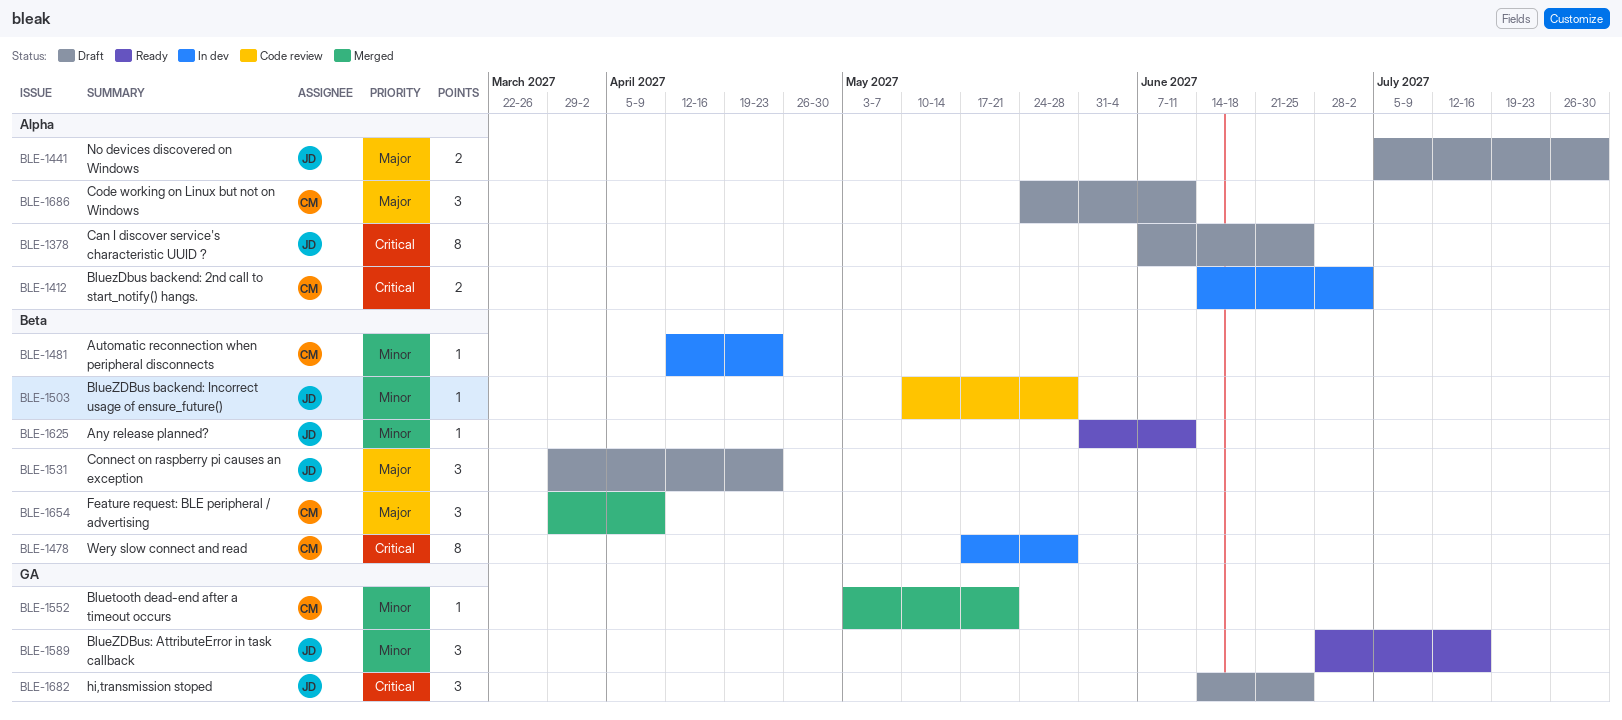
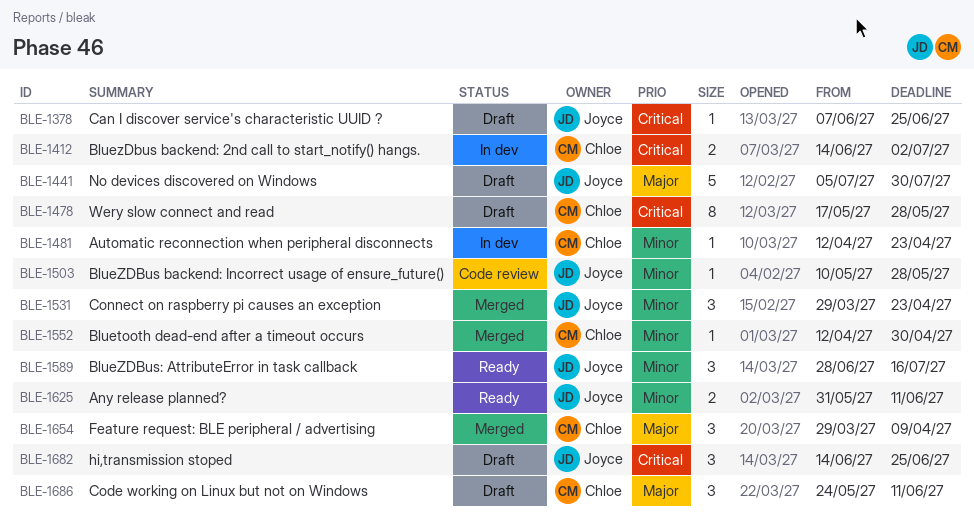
BLE-1378, estimate: 8 -> 1
BLE-1441, estimate: 2 -> 5
BLE-1478, status: In dev -> Draft
BLE-1531, status: Draft -> Merged
BLE-1531, priority: Major -> Minor
BLE-1552, start: May 3 -> Apr 12
BLE-1552, due: May 21 -> Apr 30
BLE-1625, estimate: 1 -> 2

